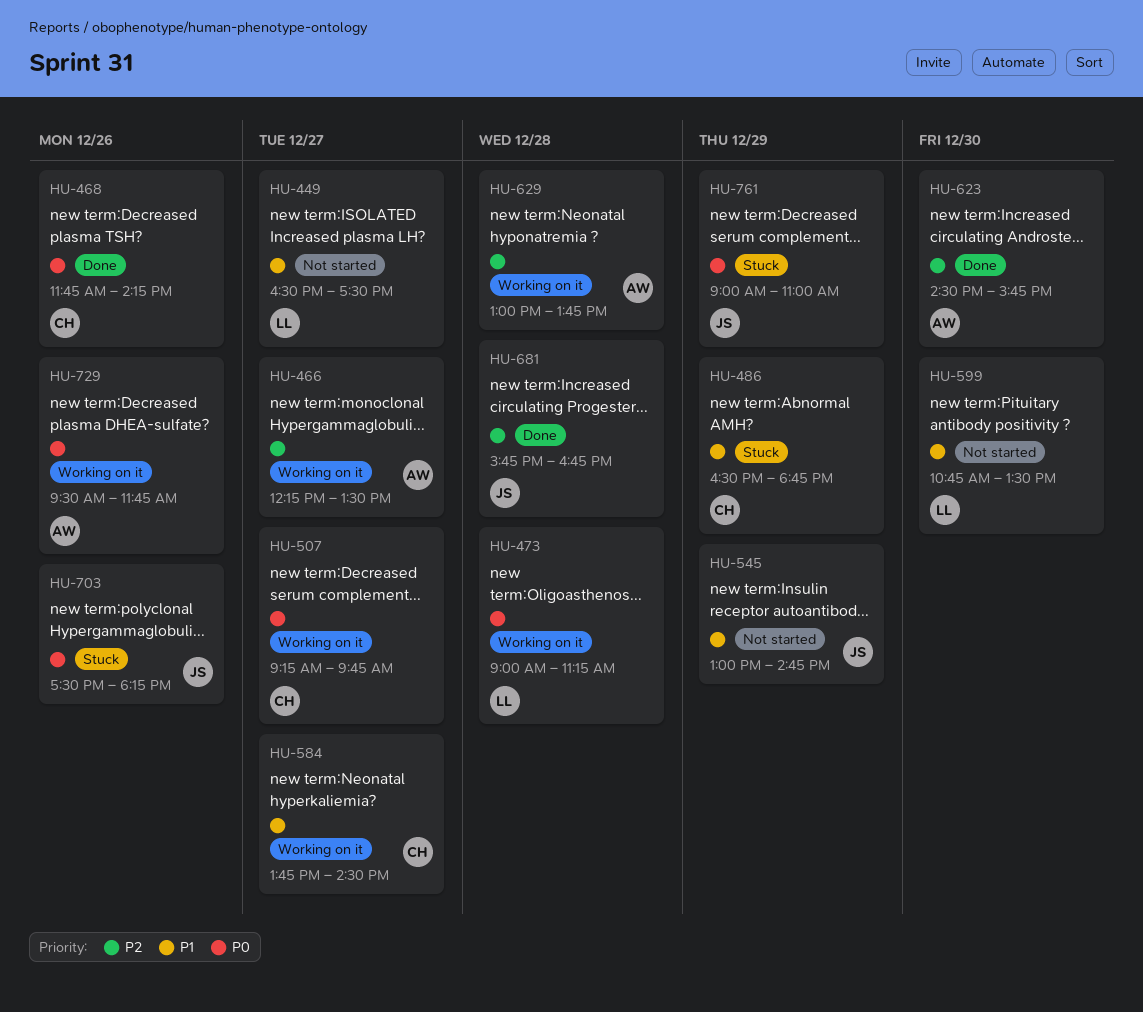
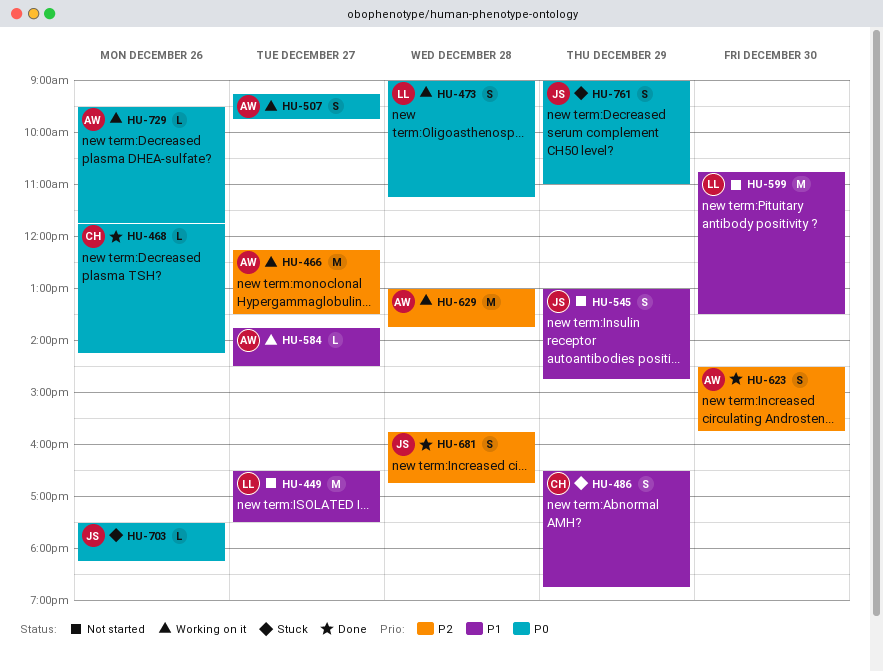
HU-507, owner: CH -> AW
HU-584, owner: CH -> AW

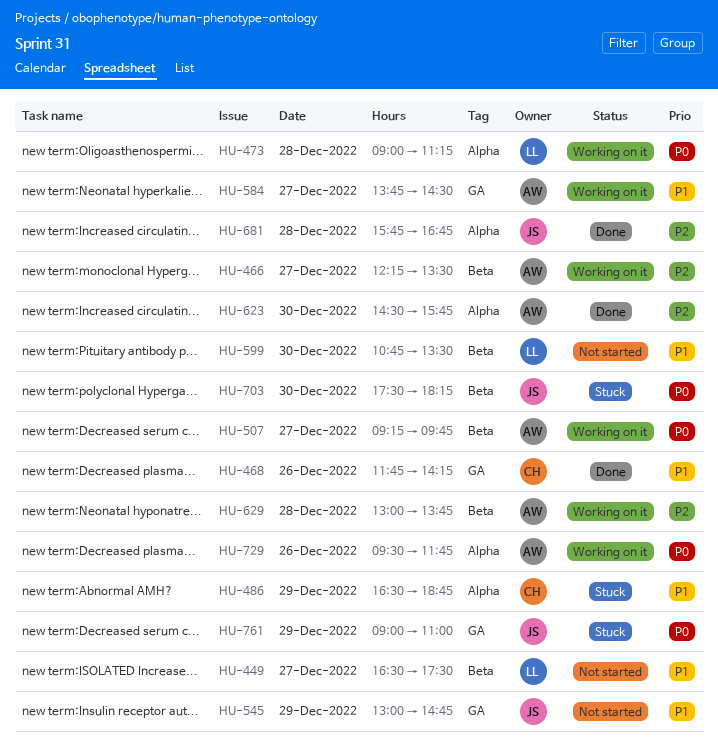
HU-468, priority: P0 -> P1
HU-703, day: Dec 26 -> Dec 30

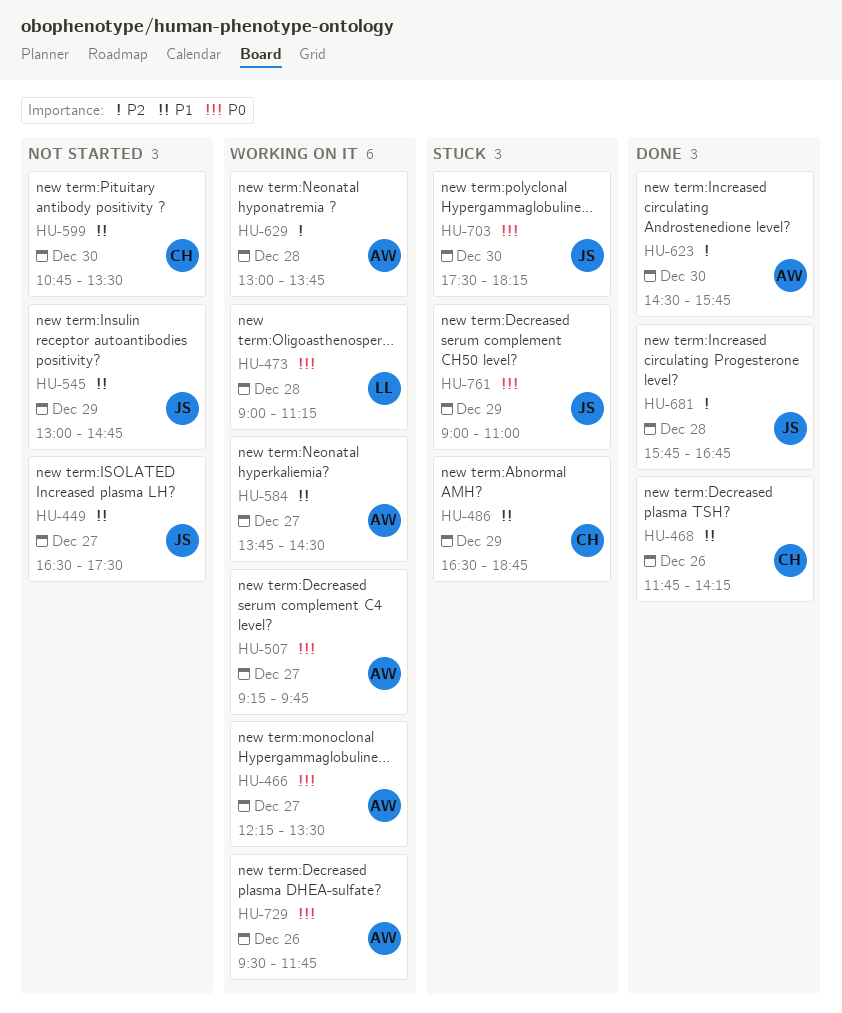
HU-449, owner: LL -> JS
HU-466, priority: P2 -> P0
HU-599, owner: LL -> CH

